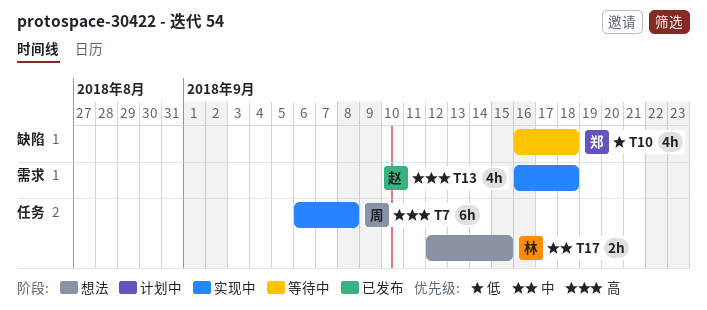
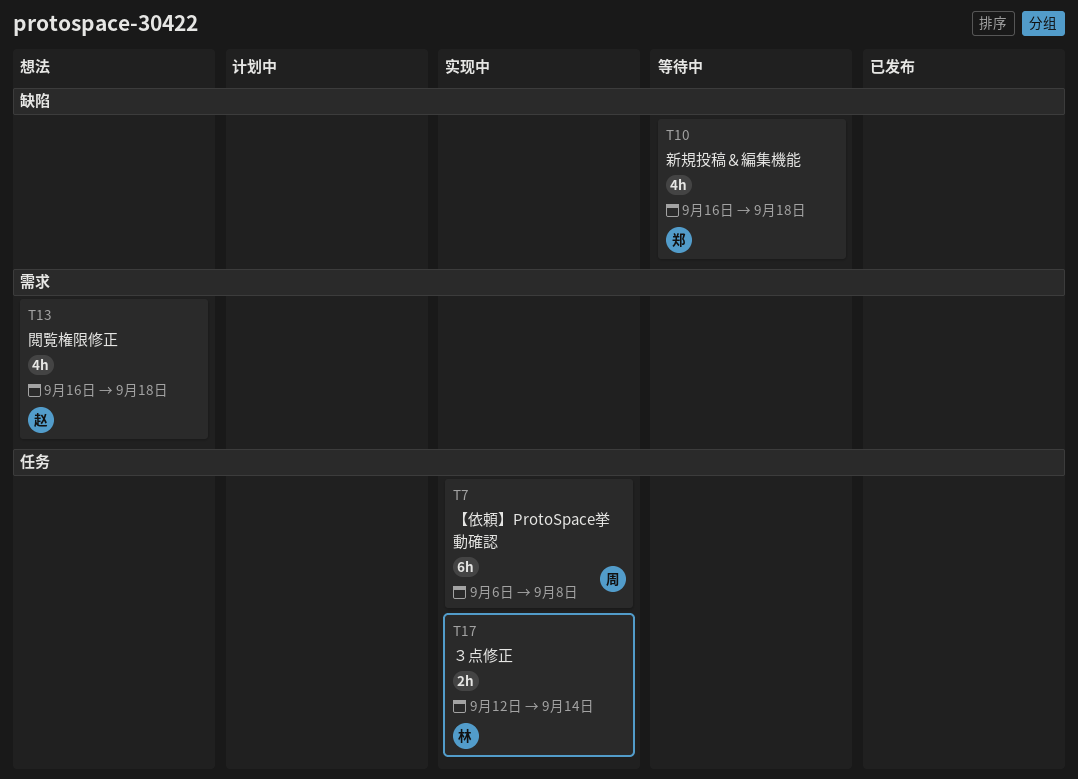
T13, status: 实现中 -> 想法
T17, status: 想法 -> 实现中
T17, due: Sep 15 -> Sep 14

